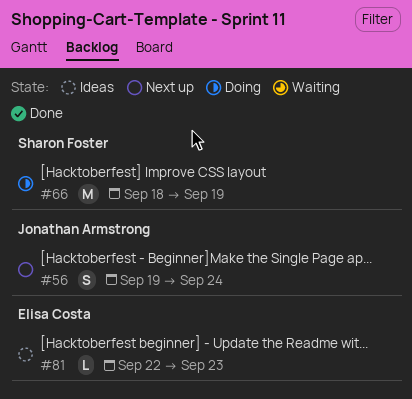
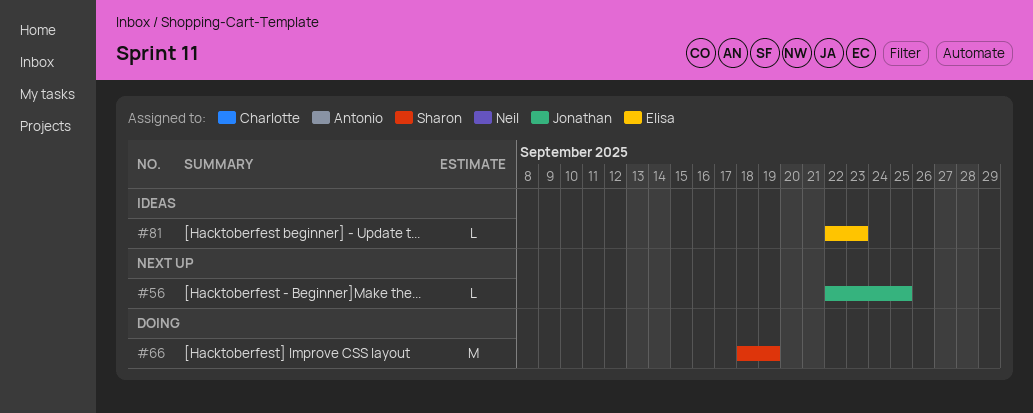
#56, estimate: S -> L
#56, start: Sep 19 -> Sep 22
#56, due: Sep 24 -> Sep 25

